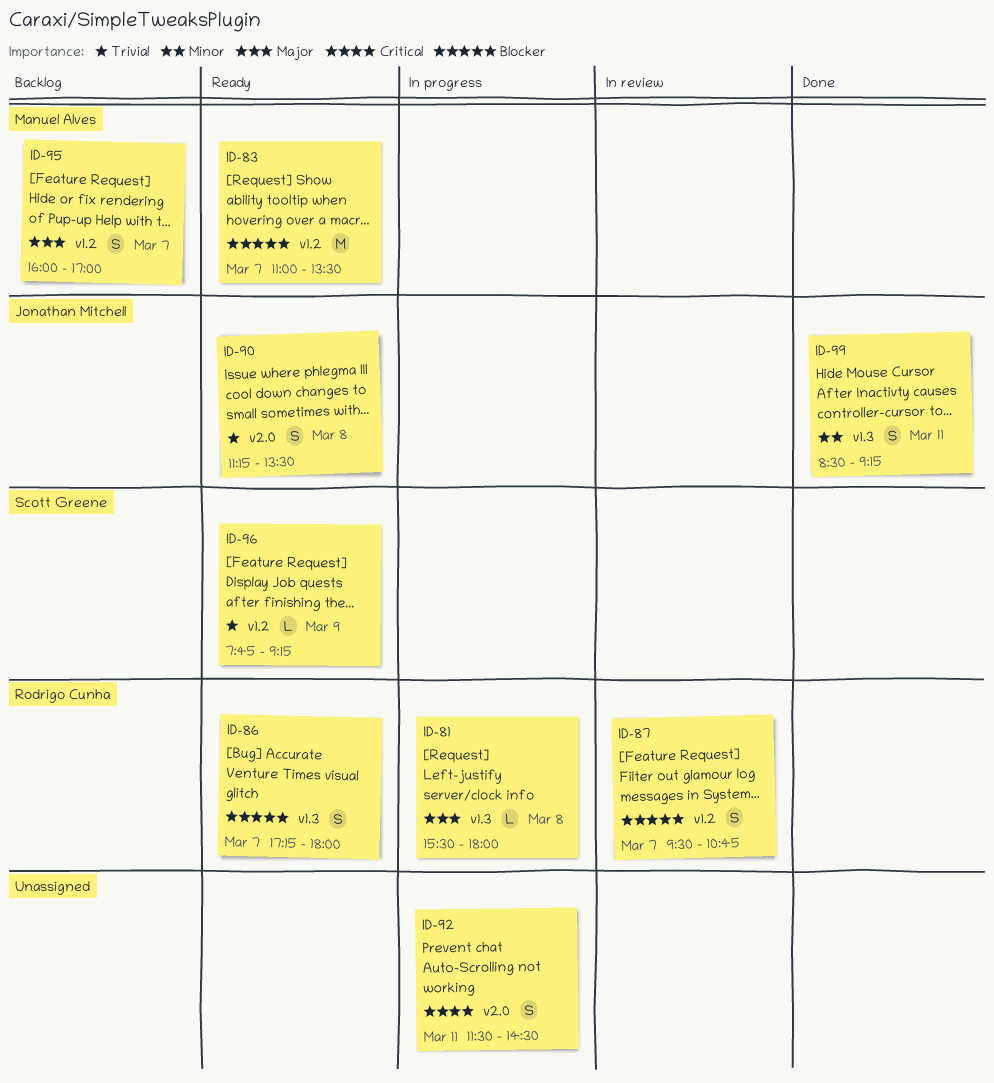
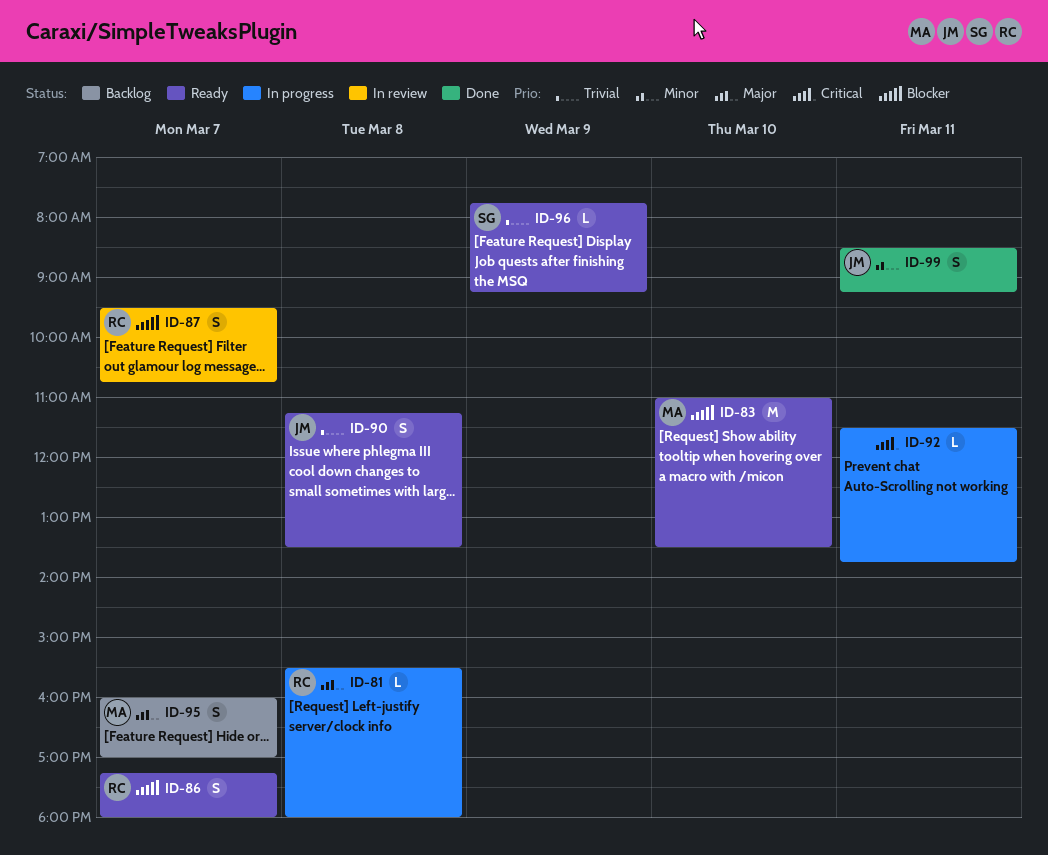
ID-83, day: Mar 7 -> Mar 10
ID-92, estimate: S -> L
ID-92, ends: 14:30 -> 13:45

